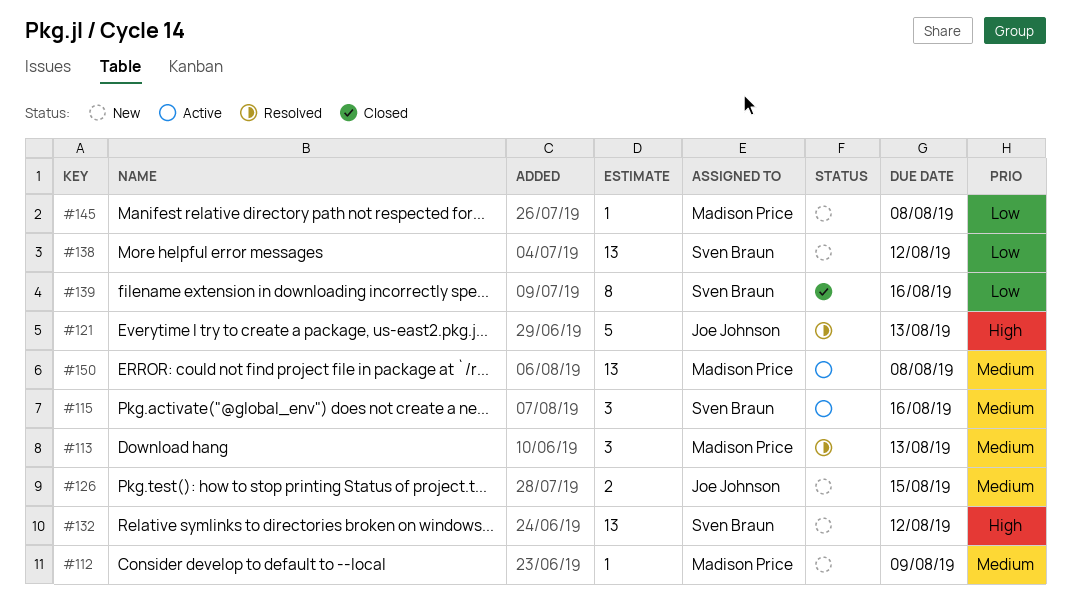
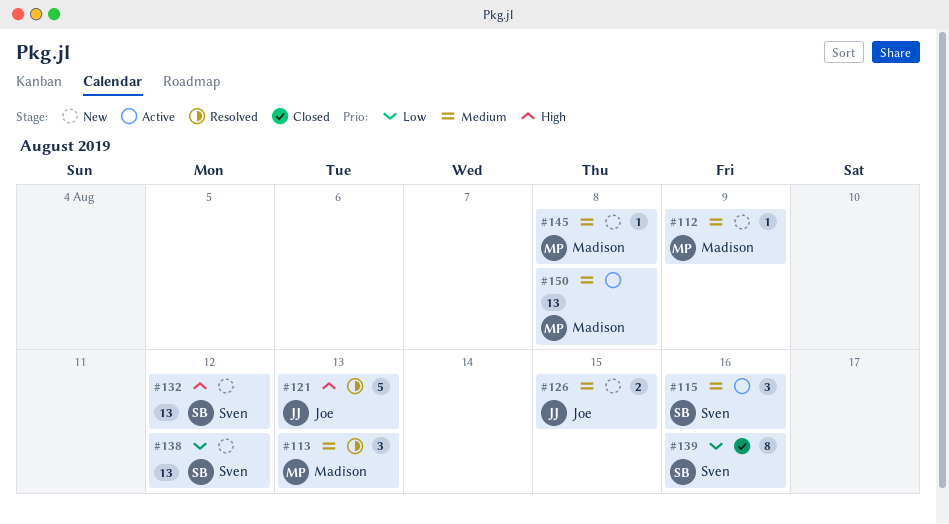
#145, priority: Low -> Medium

